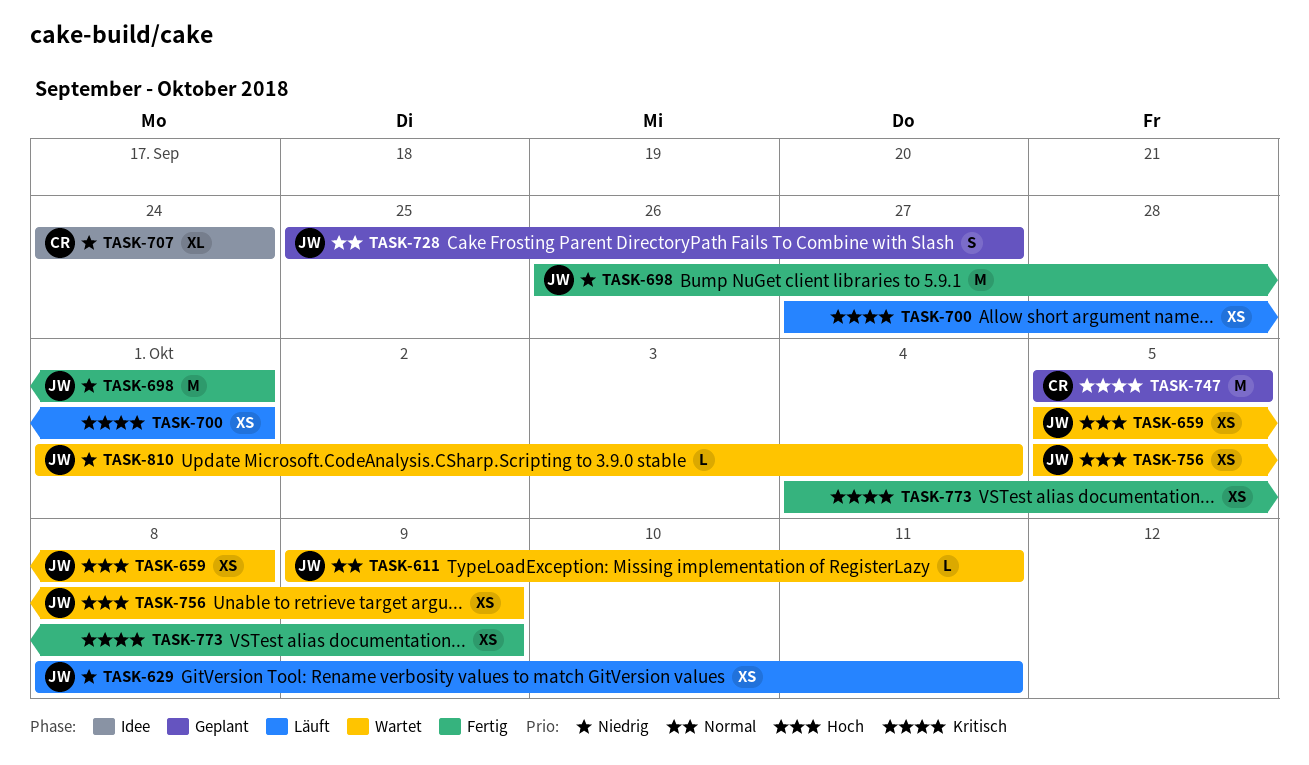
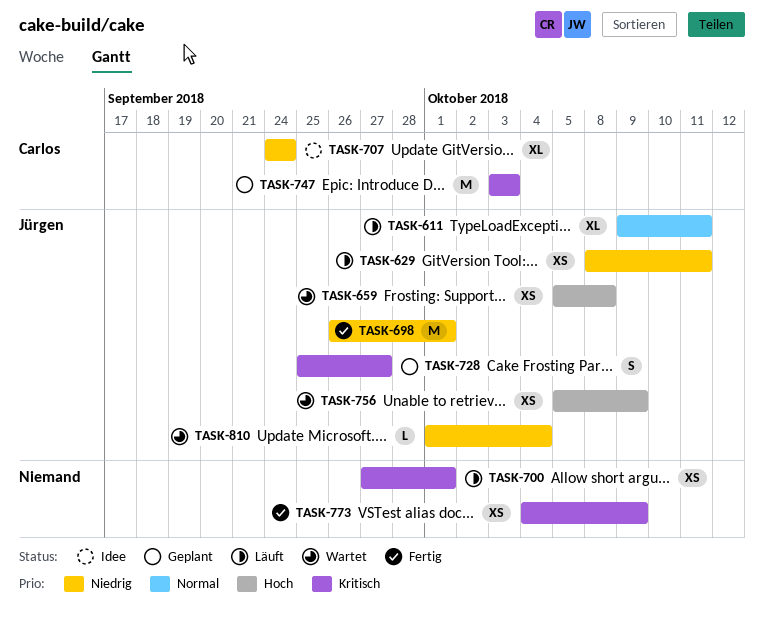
TASK-611, status: Wartet -> Läuft
TASK-611, estimate: L -> XL
TASK-728, priority: Normal -> Kritisch
TASK-747, start: Oct 5 -> Oct 3
TASK-747, due: Oct 5 -> Oct 3

